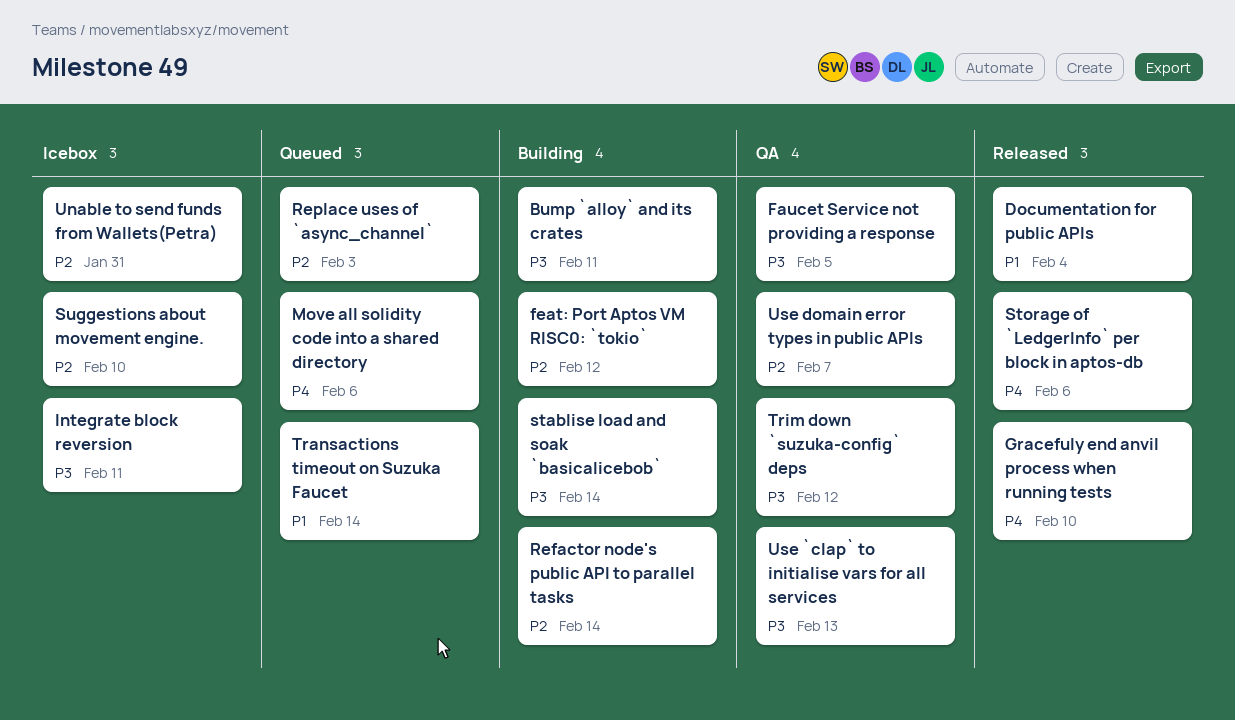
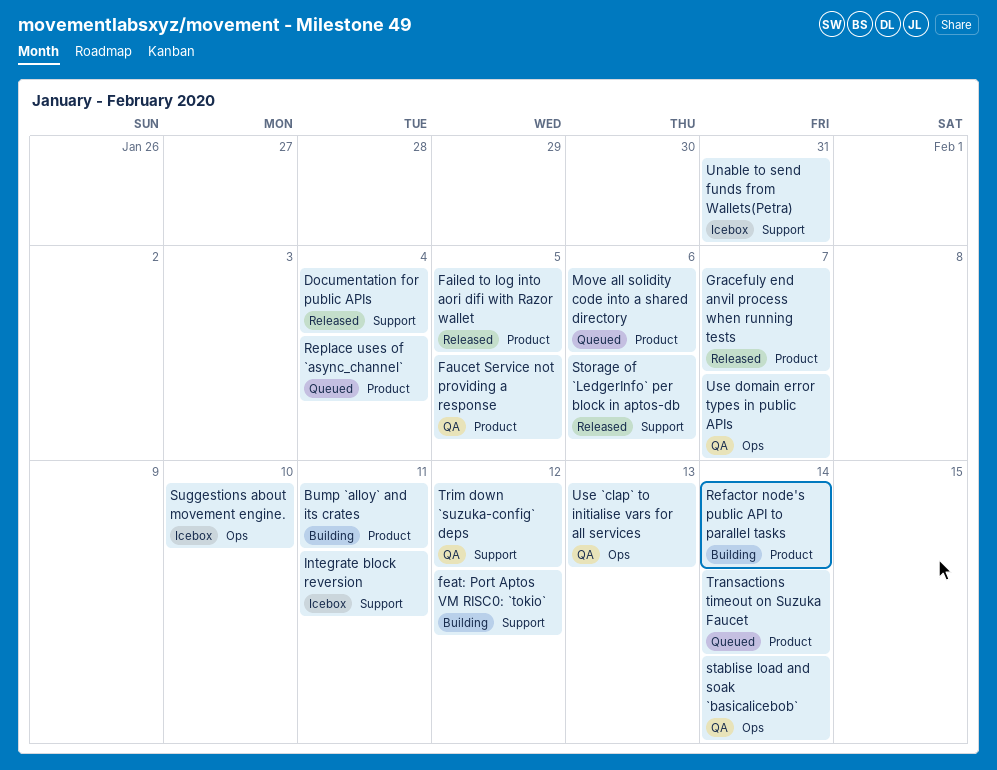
Failed to log into aori difi with Razor wallet: none -> present
Gracefuly end anvil process when running tests, due: Feb 10 -> Feb 7
Replace uses of `async_channel`, due: Feb 3 -> Feb 4
stablise load and soak `basicalicebob`, status: Building -> QA

